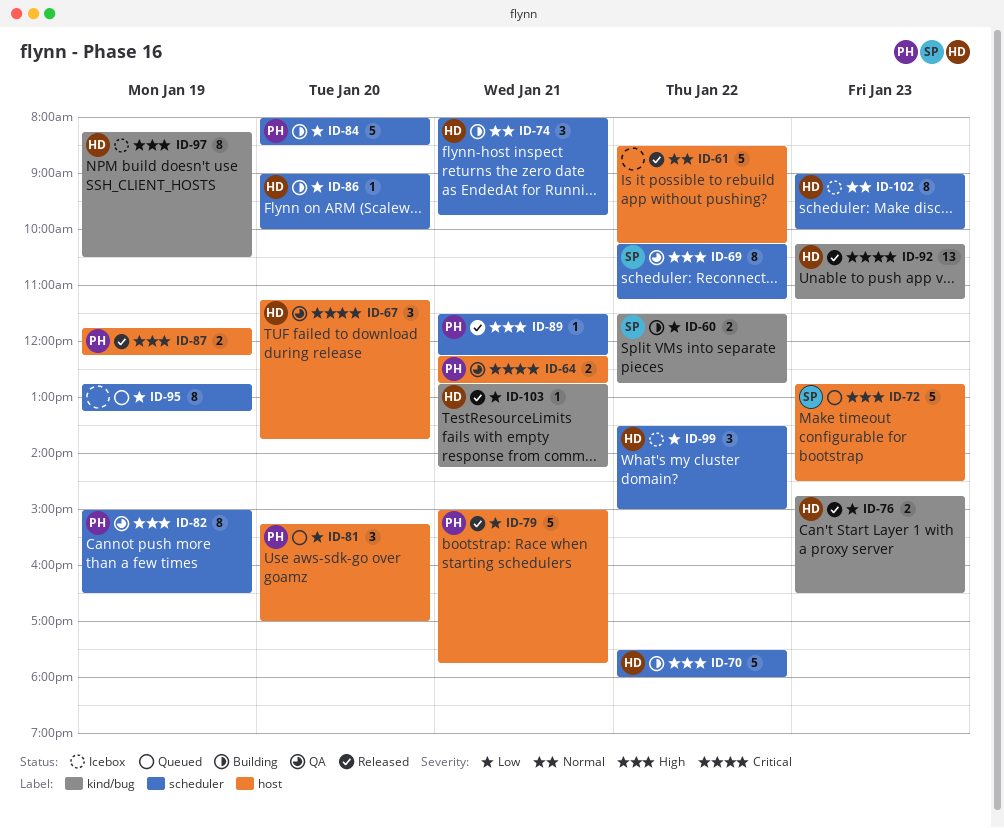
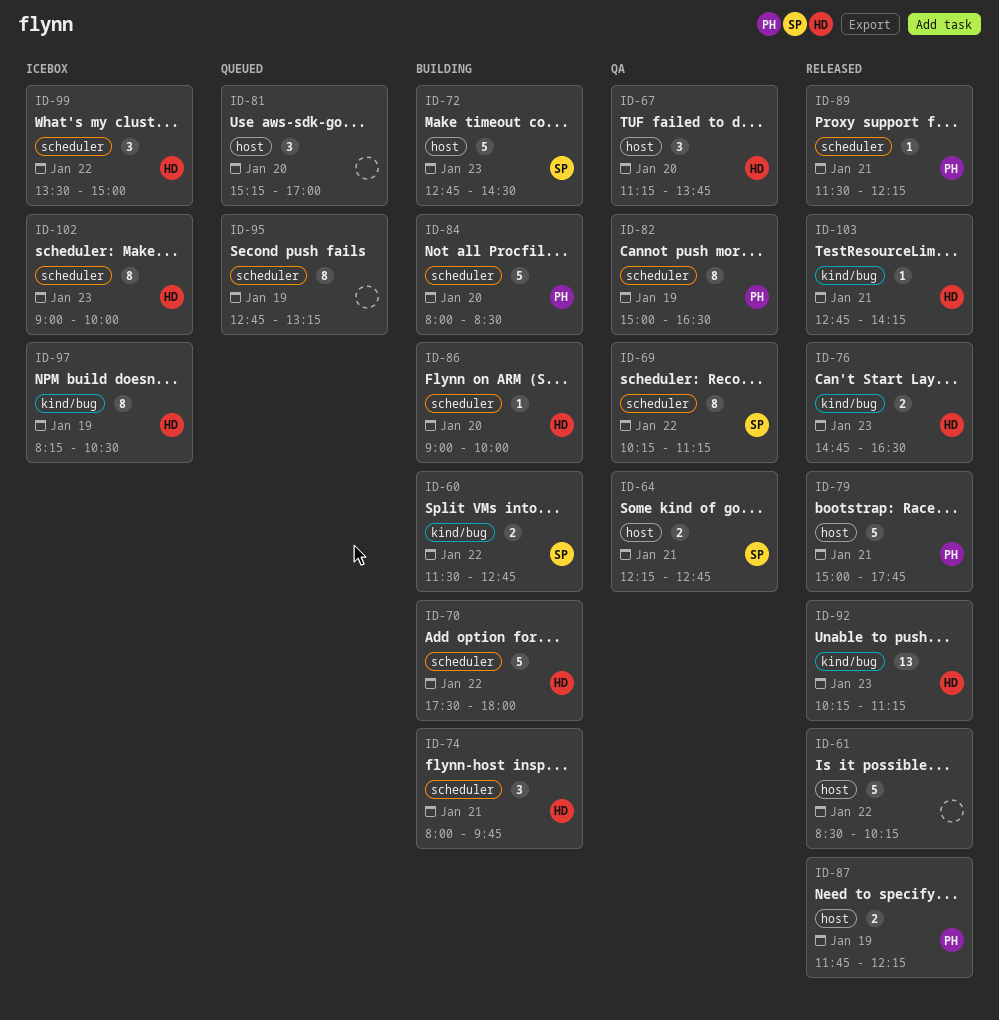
ID-64, owner: PH -> SP
ID-72, status: Queued -> Building
ID-81, owner: PH -> none

